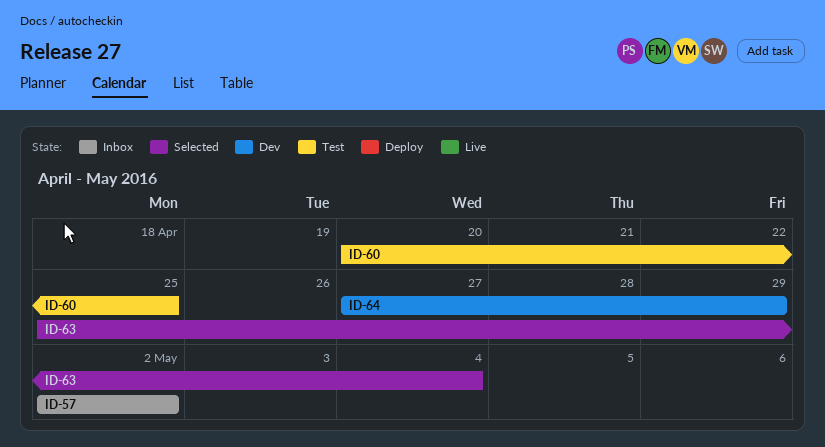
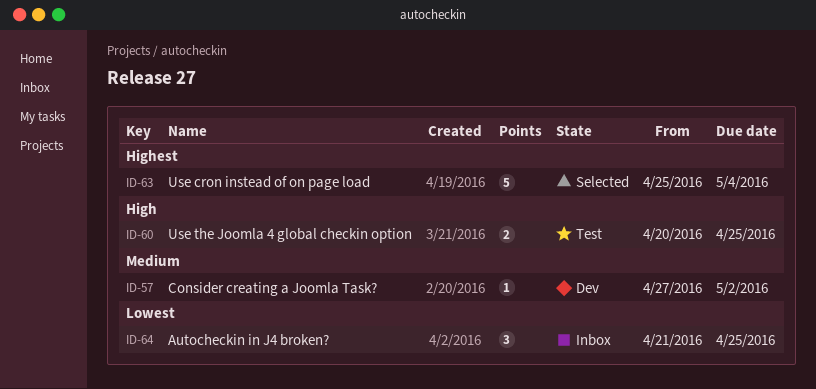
ID-57, status: Inbox -> Dev
ID-57, start: May 2 -> Apr 27
ID-64, status: Dev -> Inbox
ID-64, start: Apr 27 -> Apr 21
ID-64, due: Apr 29 -> Apr 25

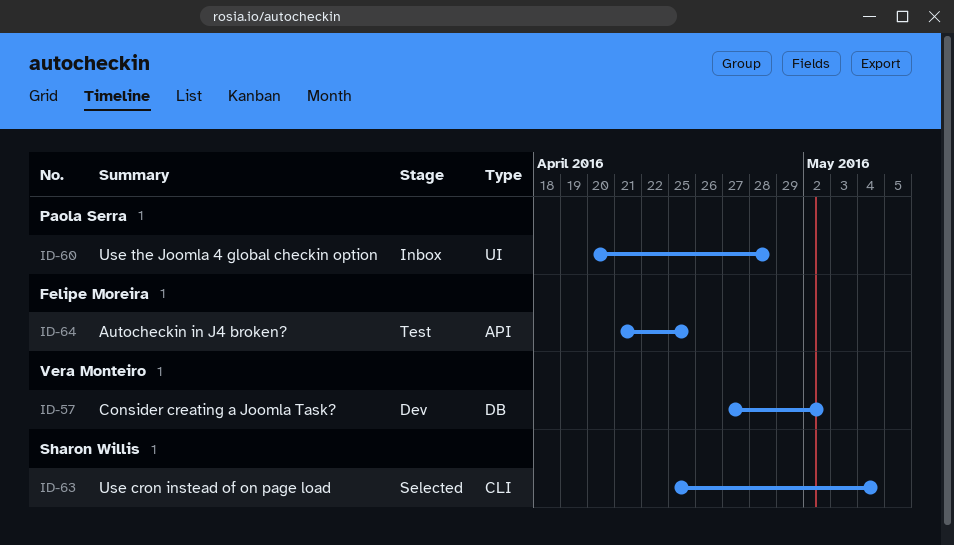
ID-60, status: Test -> Inbox
ID-60, due: Apr 25 -> Apr 28
ID-64, status: Inbox -> Test

